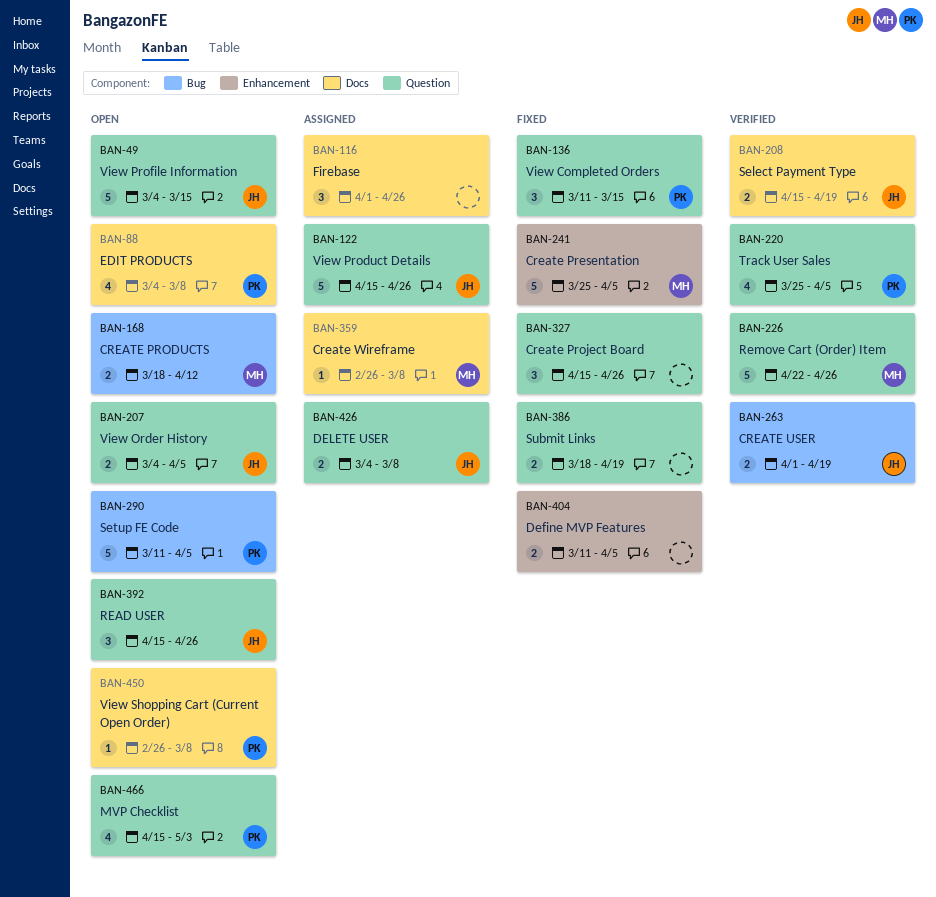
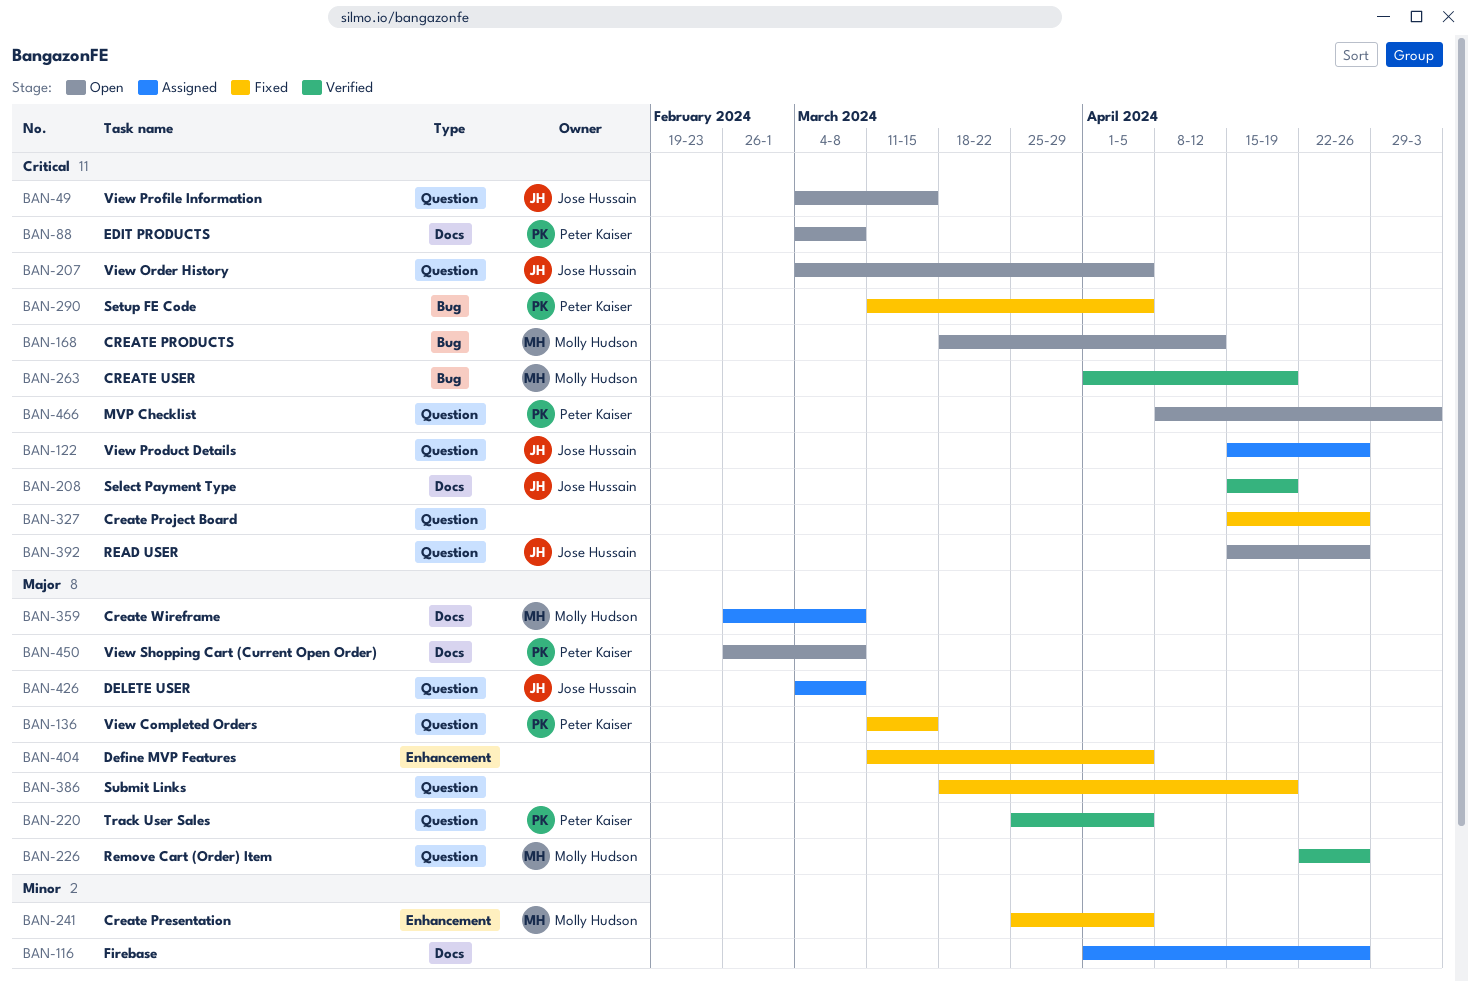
BAN-263, owner: Jose Hussain -> Molly Hudson
BAN-290, status: Open -> Fixed
BAN-466, start: Apr 15 -> Apr 8

